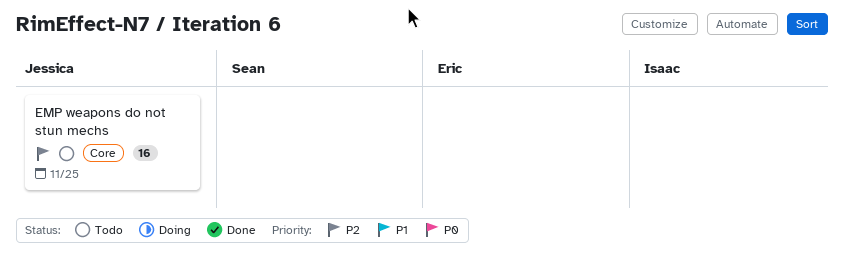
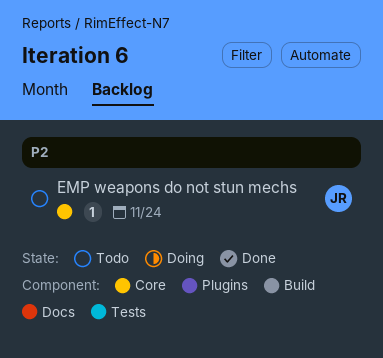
EMP weapons do not stun mechs, estimate: 16 -> 1
EMP weapons do not stun mechs, due: Nov 25 -> Nov 24

